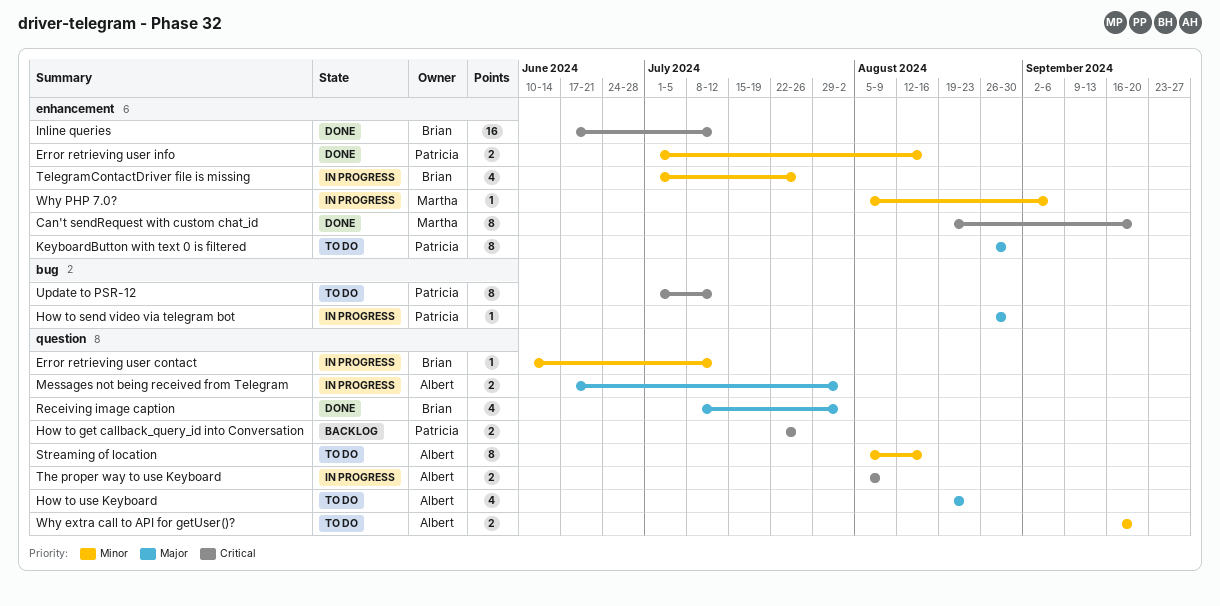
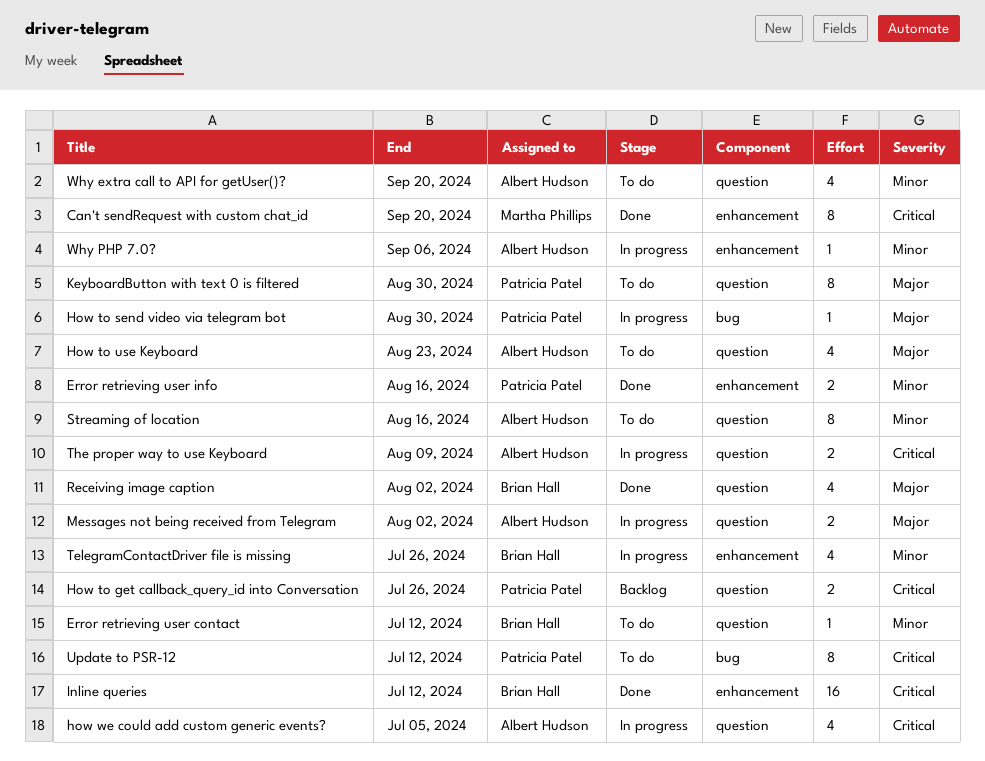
Error retrieving user contact, status: In progress -> To do
how we could add custom generic events?: none -> present
KeyboardButton with text 0 is filtered, label: enhancement -> question
Why extra call to API for getUser()?, estimate: 2 -> 4
Why PHP 7.0?, owner: Martha Phillips -> Albert Hudson

